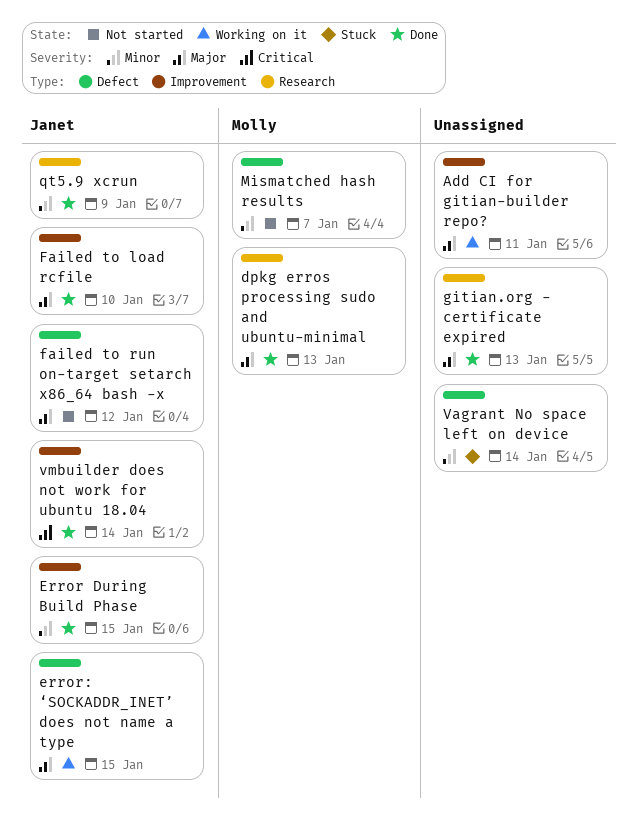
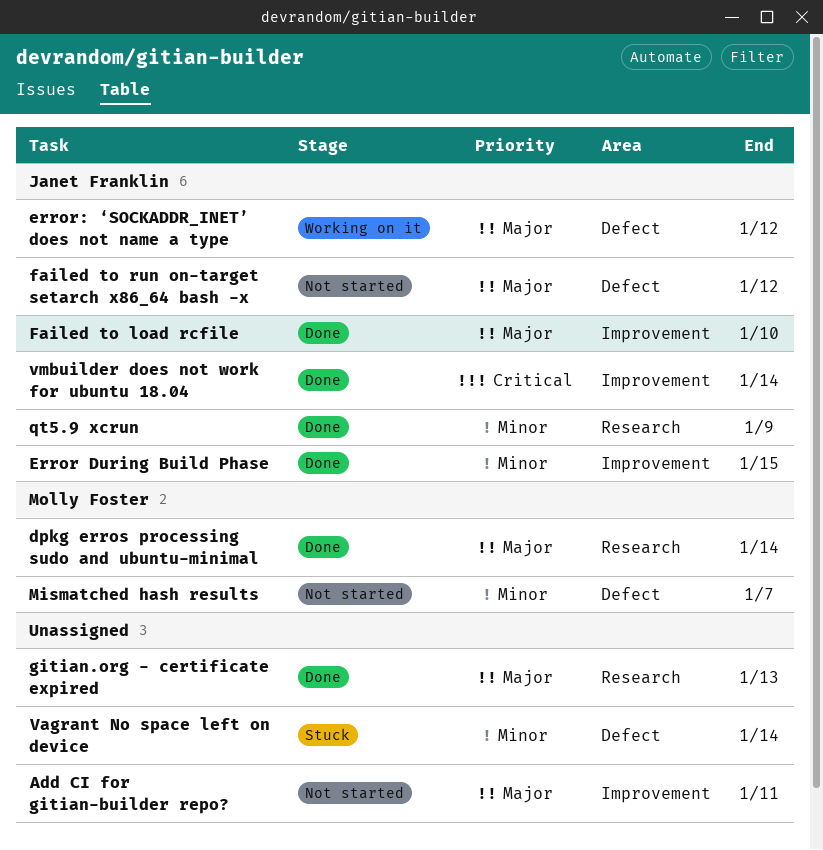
Add CI for gitian-builder repo?, status: Working on it -> Not started
dpkg erros processing sudo and ubuntu-minimal, due: Jan 13 -> Jan 14
error: ‘SOCKADDR_INET’ does not name a type, due: Jan 15 -> Jan 12

